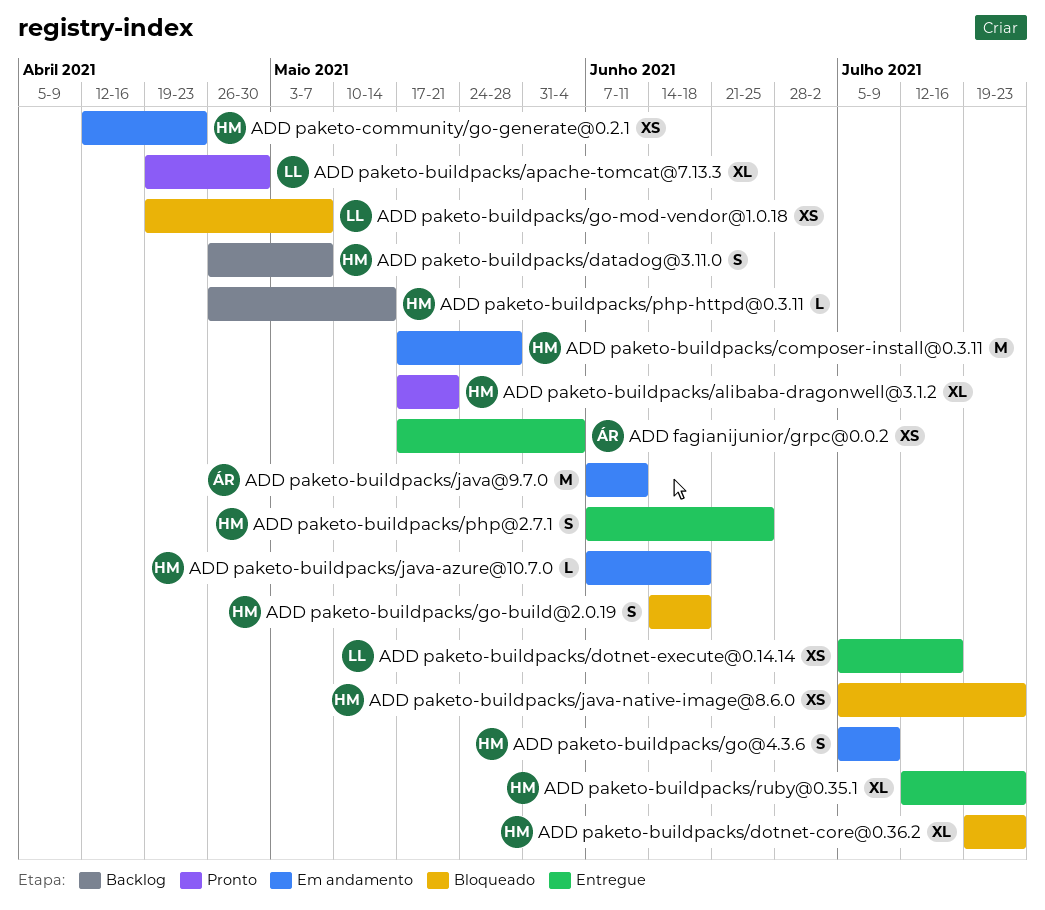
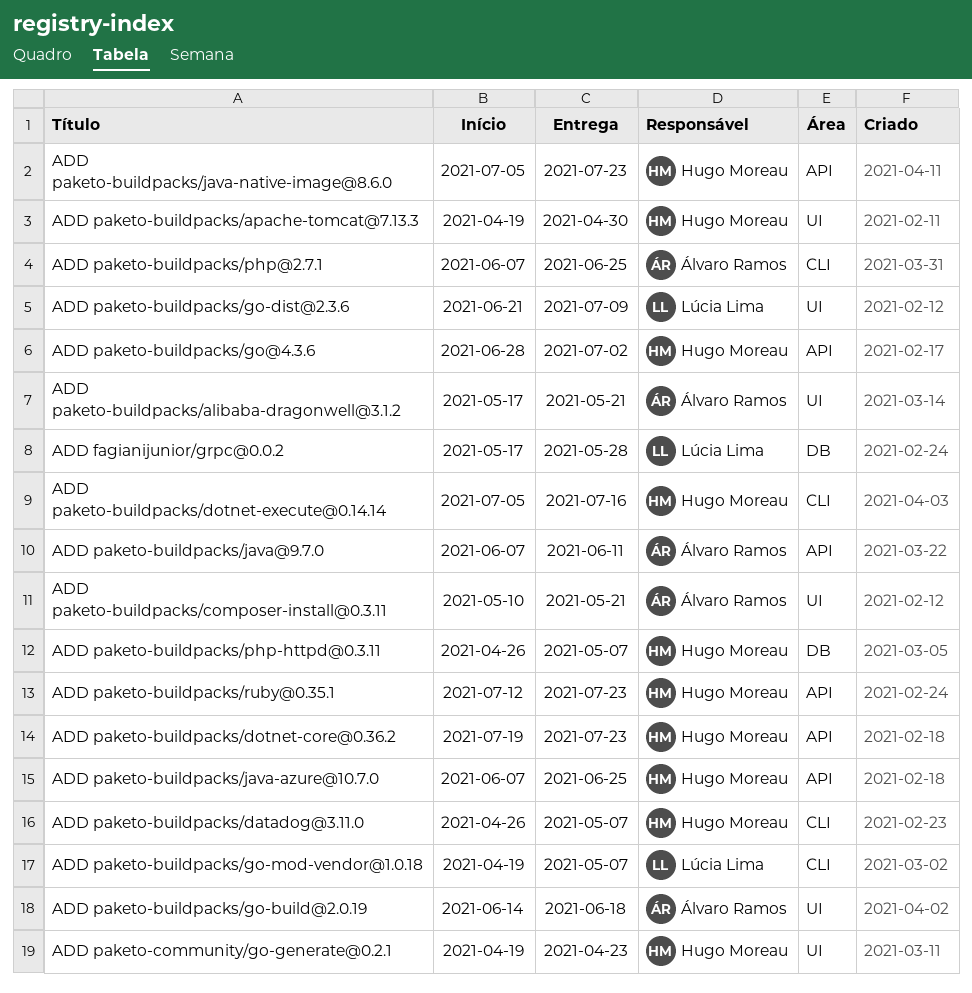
ADD fagianijunior/grpc@0.0.2, owner: Álvaro Ramos -> Lúcia Lima
ADD fagianijunior/grpc@0.0.2, due: Jun 4 -> May 28
ADD paketo-buildpacks/alibaba-dragonwell@3.1.2, owner: Hugo Moreau -> Álvaro Ramos
ADD paketo-buildpacks/apache-tomcat@7.13.3, owner: Lúcia Lima -> Hugo Moreau
ADD paketo-buildpacks/composer-install@0.3.11, owner: Hugo Moreau -> Álvaro Ramos
ADD paketo-buildpacks/composer-install@0.3.11, start: May 17 -> May 10
ADD paketo-buildpacks/composer-install@0.3.11, due: May 28 -> May 21
ADD paketo-buildpacks/dotnet-execute@0.14.14, owner: Lúcia Lima -> Hugo Moreau
ADD paketo-buildpacks/go-build@2.0.19, owner: Hugo Moreau -> Álvaro Ramos
ADD paketo-buildpacks/go-dist@2.3.6: none -> present
ADD paketo-buildpacks/go@4.3.6, start: Jul 5 -> Jun 28
ADD paketo-buildpacks/go@4.3.6, due: Jul 9 -> Jul 2
ADD paketo-buildpacks/java-azure@10.7.0, due: Jun 18 -> Jun 25
ADD paketo-buildpacks/php-httpd@0.3.11, due: May 14 -> May 7
ADD paketo-buildpacks/php@2.7.1, owner: Hugo Moreau -> Álvaro Ramos
ADD paketo-community/go-generate@0.2.1, start: Apr 12 -> Apr 19

